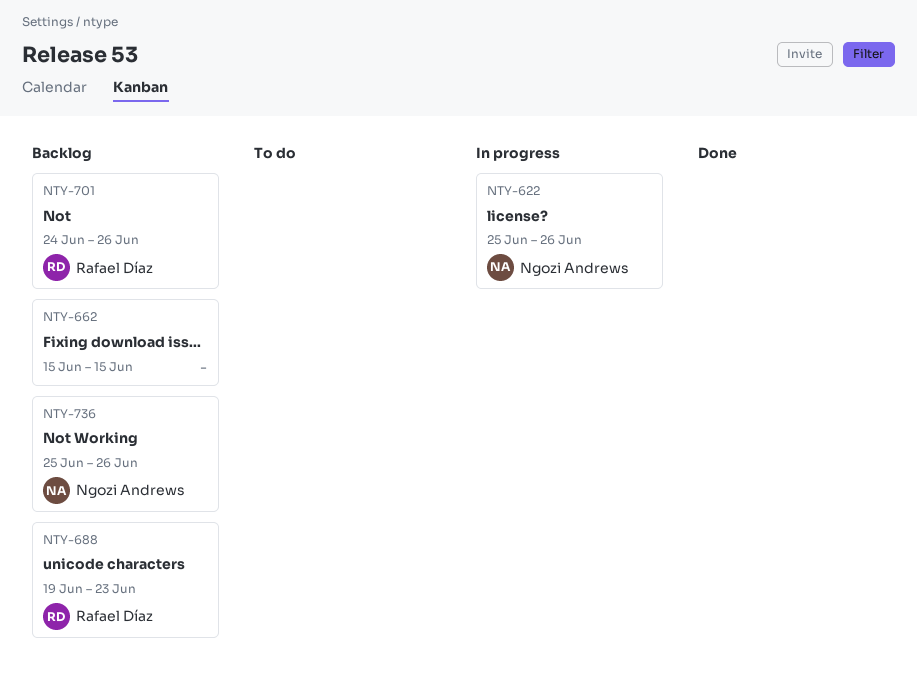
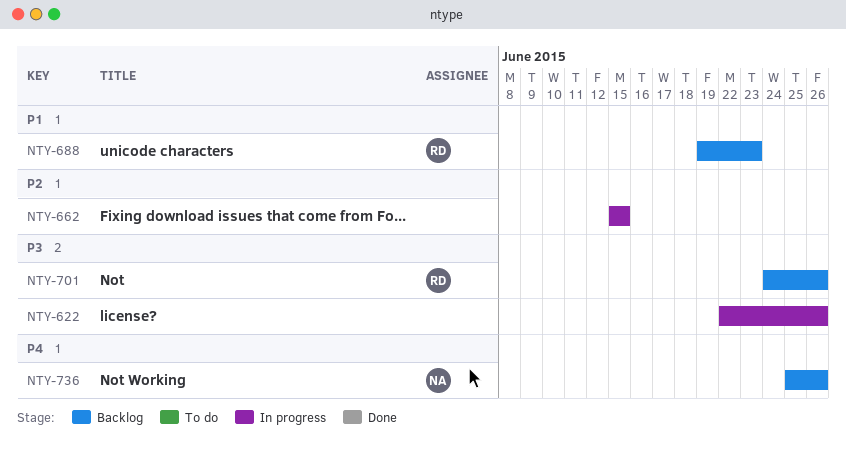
NTY-622, owner: Ngozi Andrews -> none
NTY-622, start: Jun 25 -> Jun 22
NTY-662, status: Backlog -> In progress

